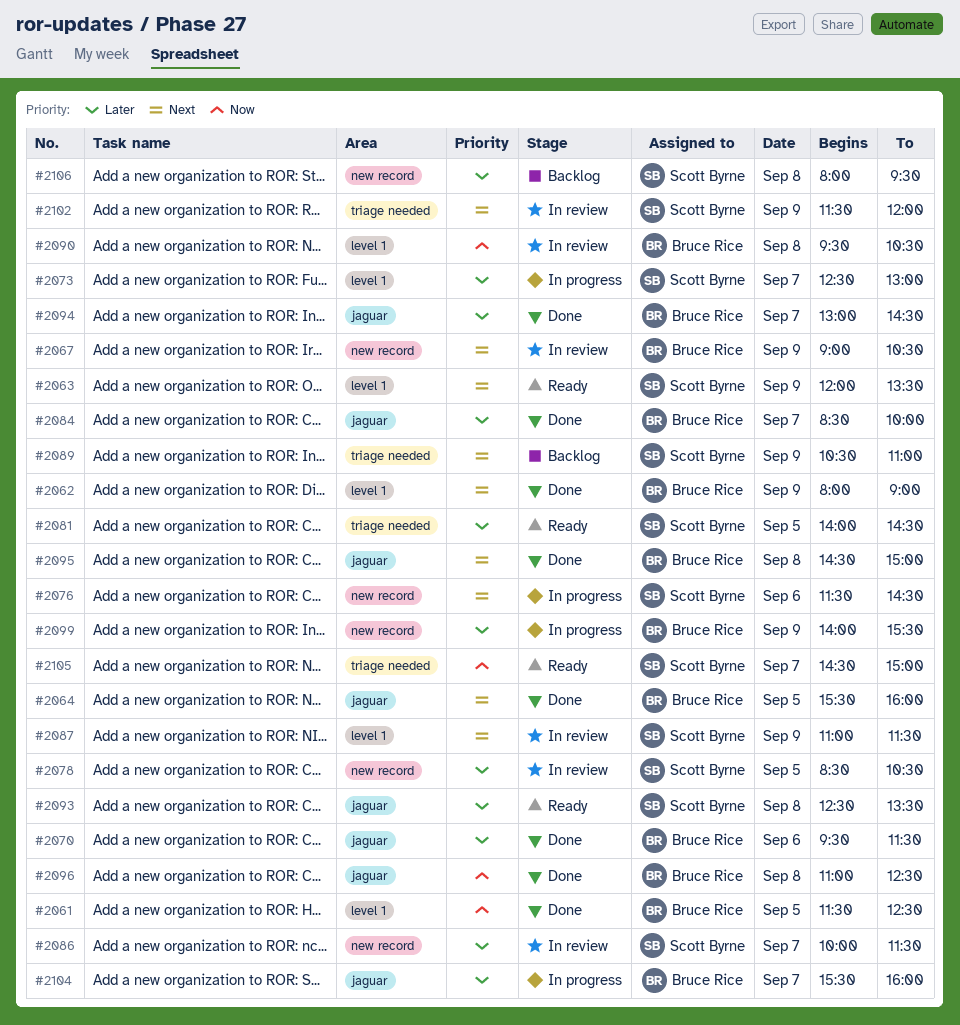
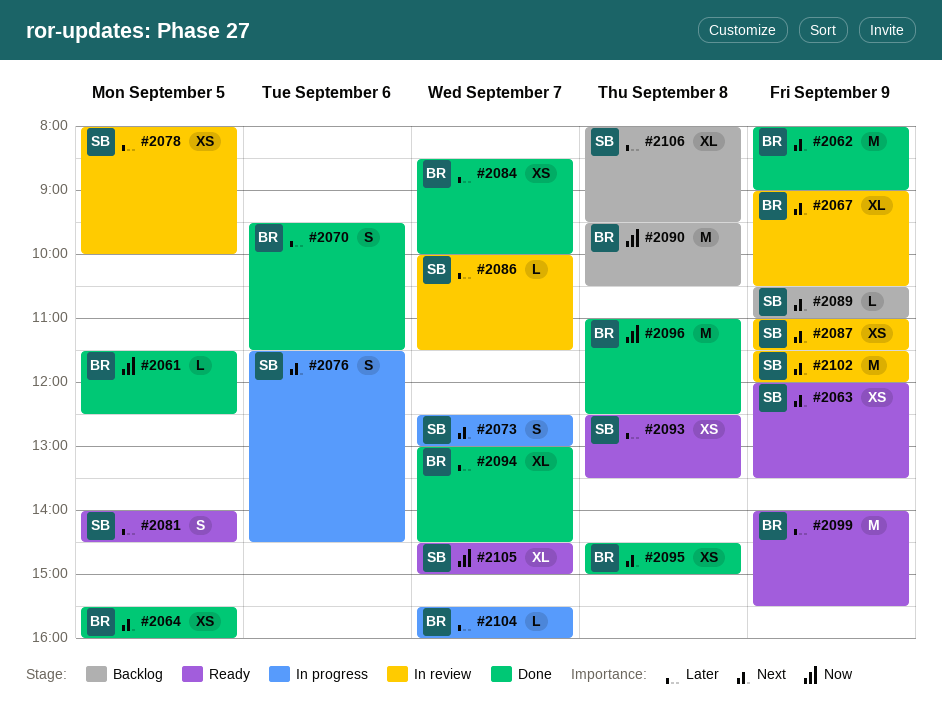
#2073, priority: Later -> Next
#2078, begins: 08:30 -> 08:00
#2078, ends: 10:30 -> 10:00
#2090, status: In review -> Backlog
#2099, status: In progress -> Ready

